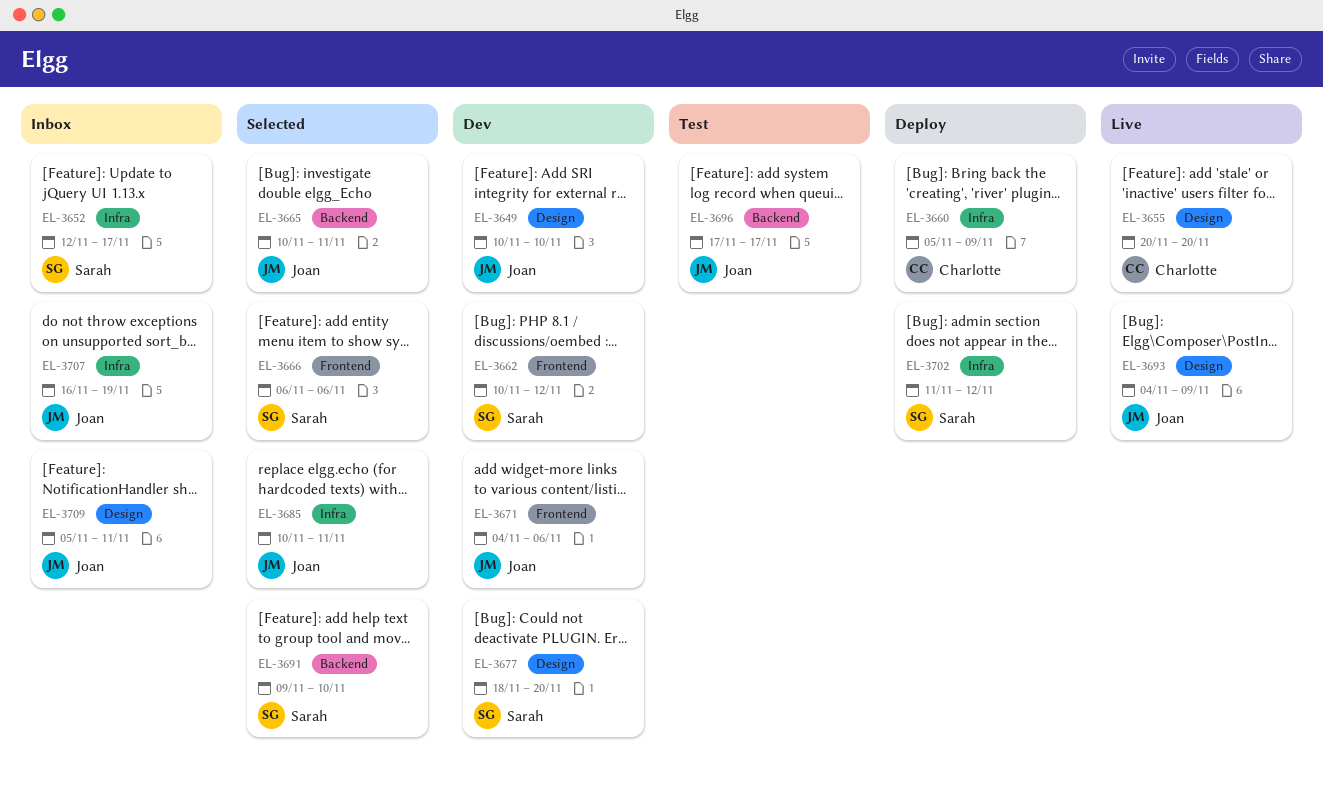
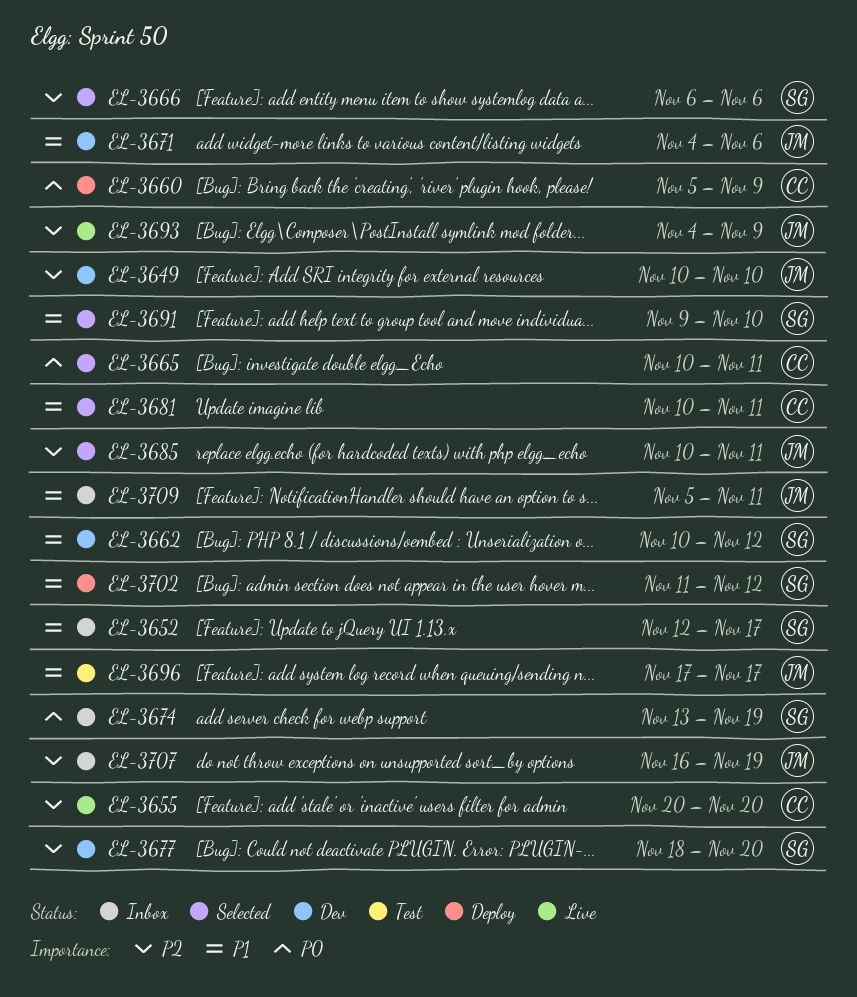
EL-3665, owner: Joan -> Charlotte
EL-3674: none -> present
EL-3681: none -> present

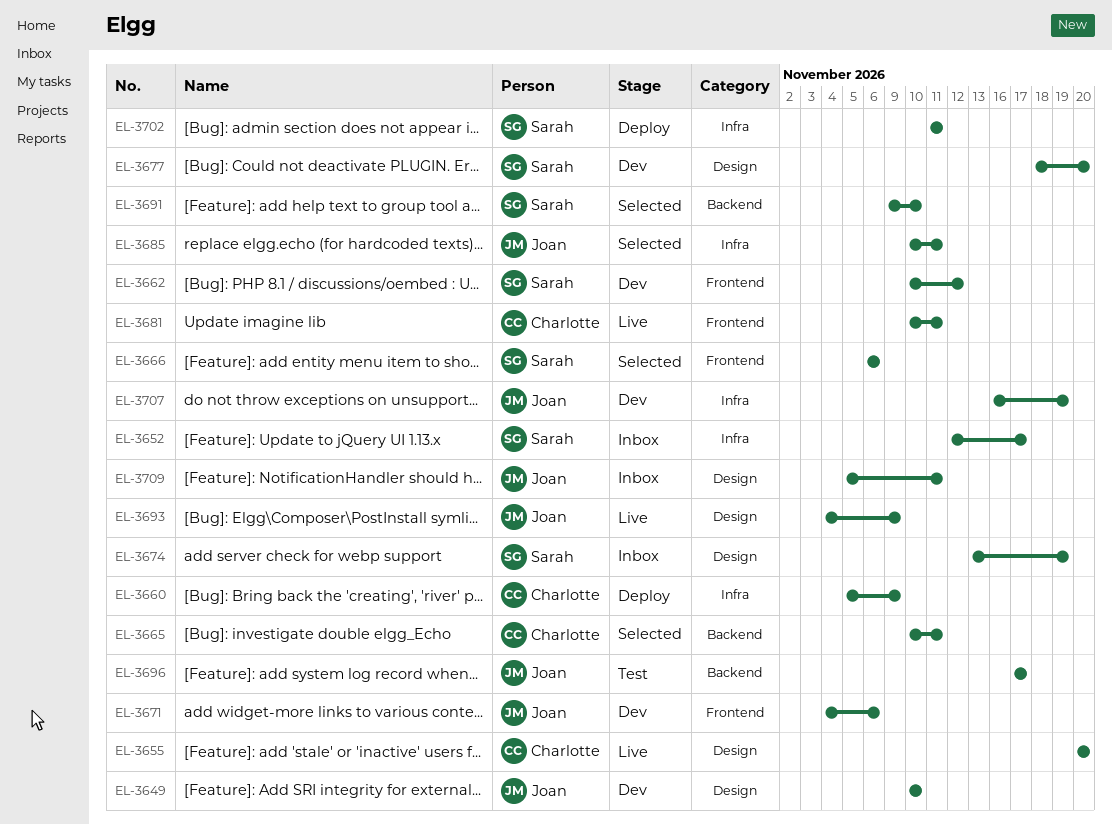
EL-3681, status: Selected -> Live
EL-3702, due: Nov 12 -> Nov 11
EL-3707, status: Inbox -> Dev

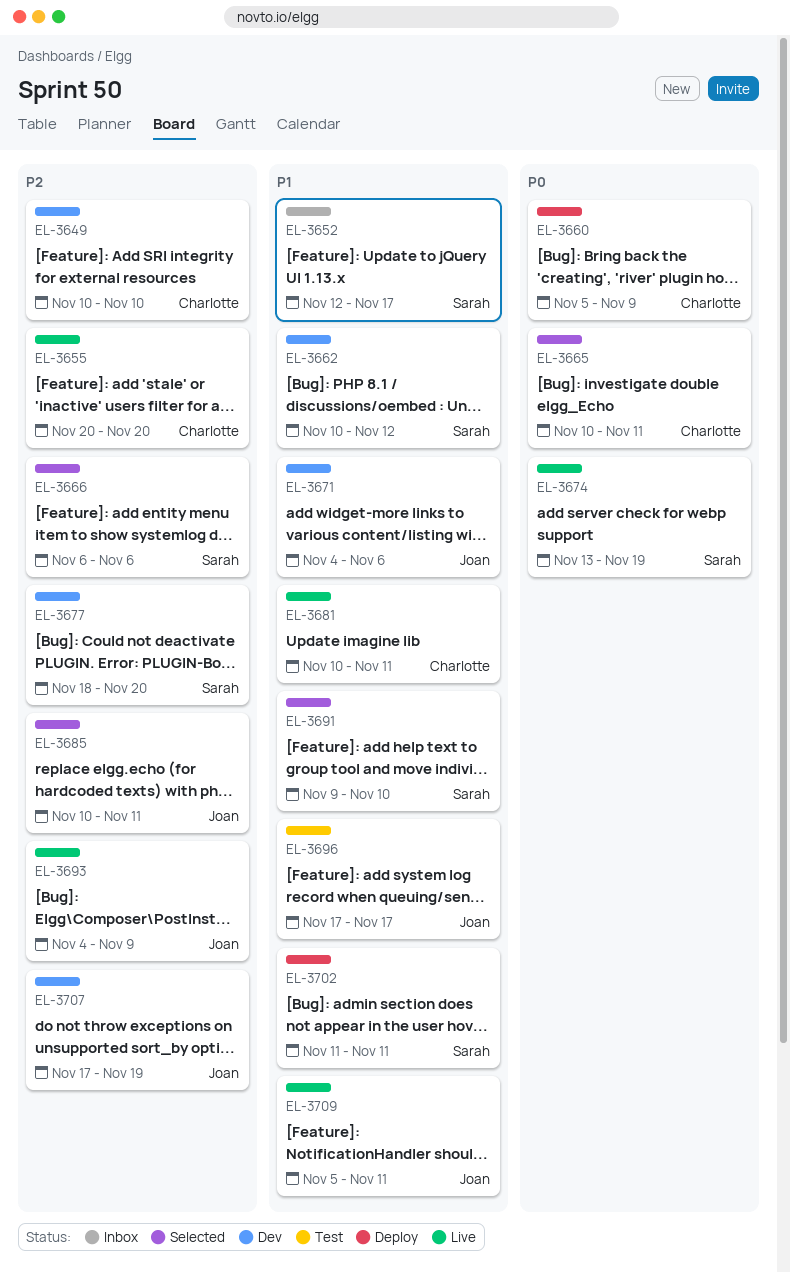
EL-3649, owner: Joan -> Charlotte
EL-3674, status: Inbox -> Live
EL-3707, start: Nov 16 -> Nov 17
EL-3709, status: Inbox -> Live

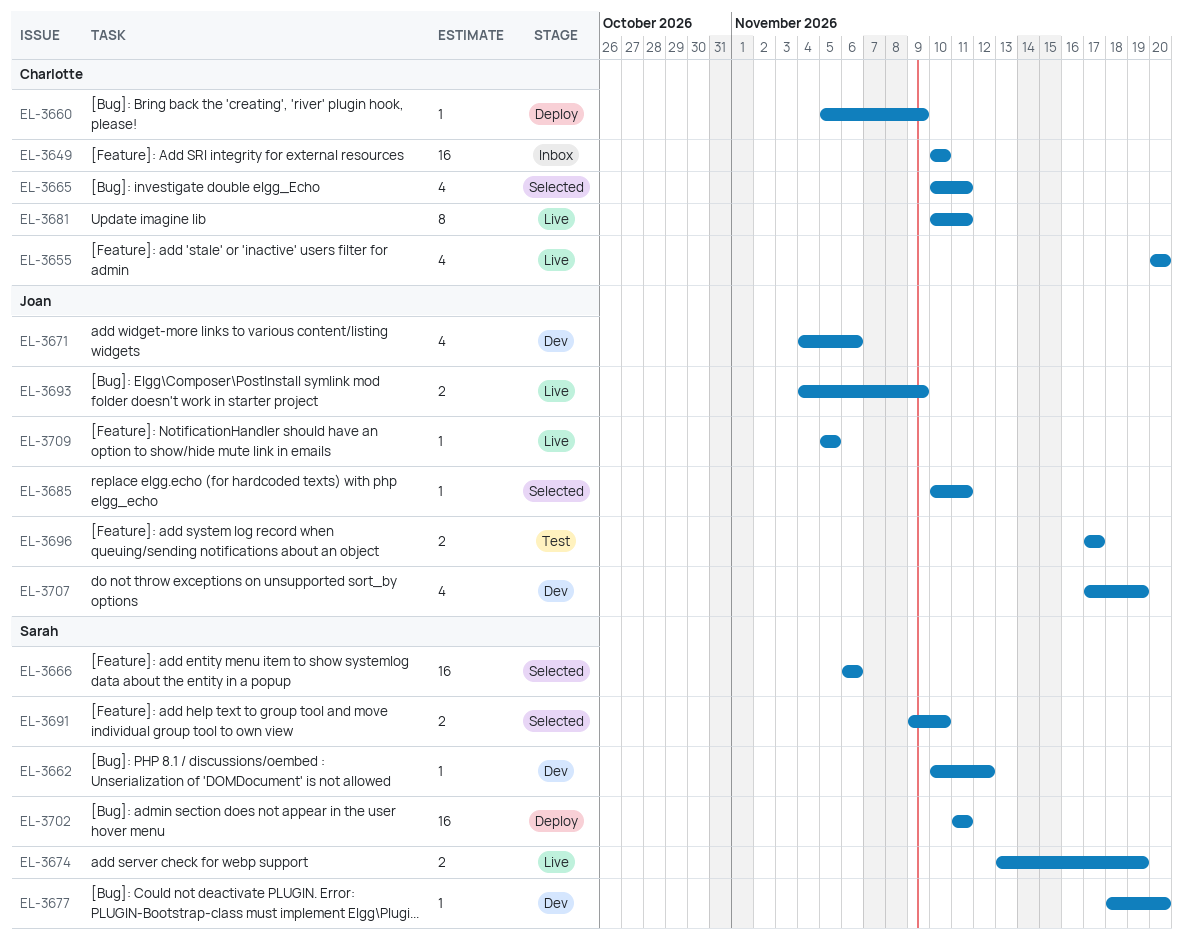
EL-3649, status: Dev -> Inbox
EL-3652: present -> none
EL-3709, due: Nov 11 -> Nov 5

